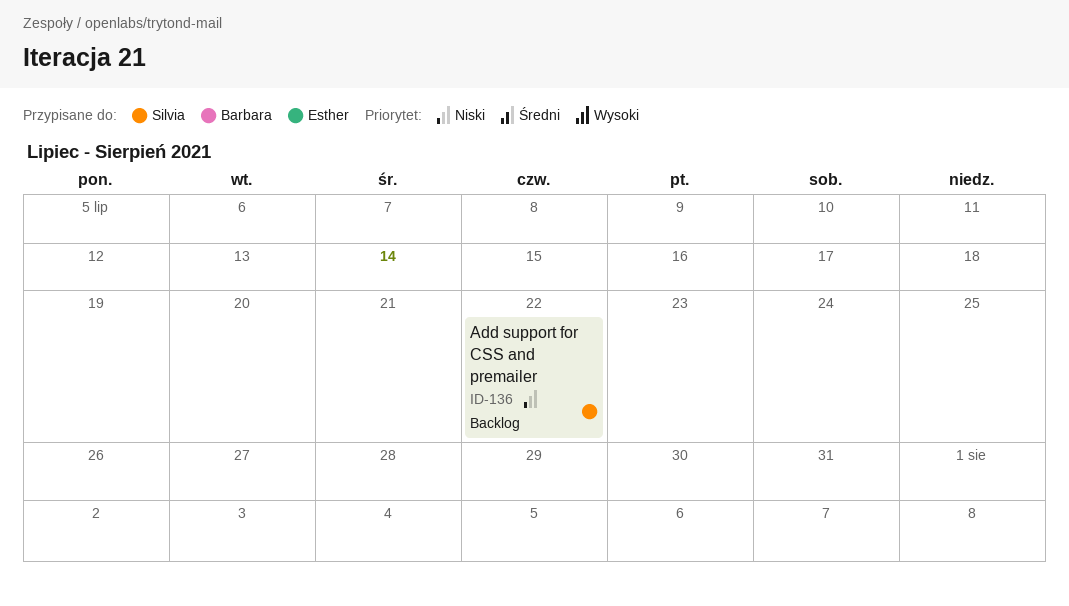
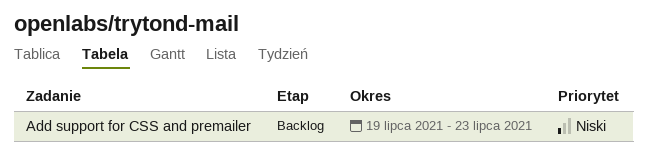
Add support for CSS and premailer, due: Jul 22 -> Jul 23

